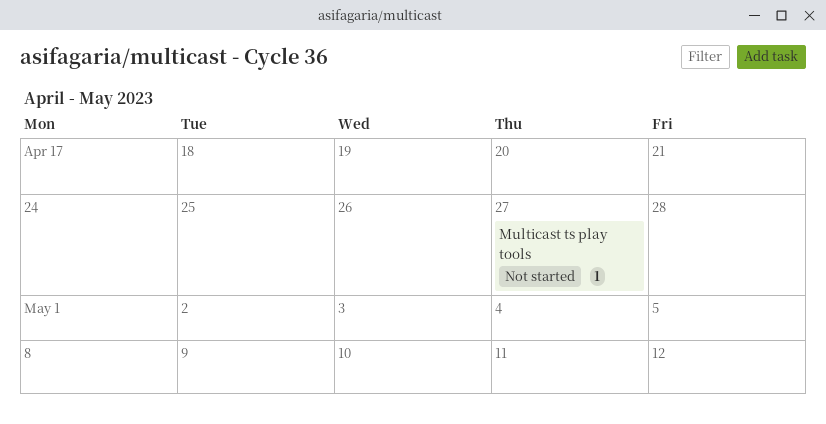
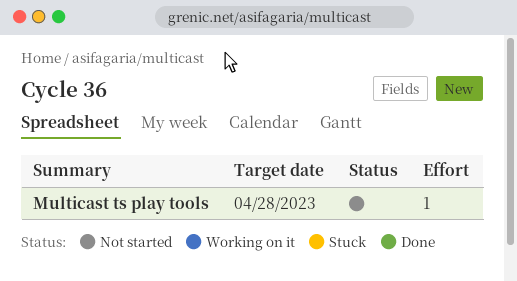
Multicast ts play tools, due: Apr 27 -> Apr 28

